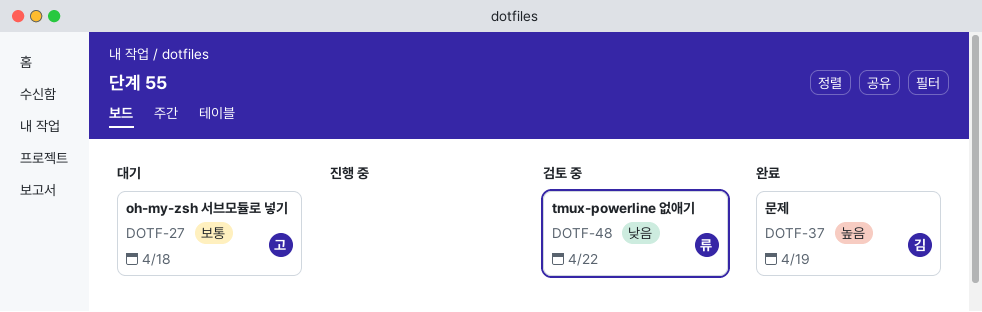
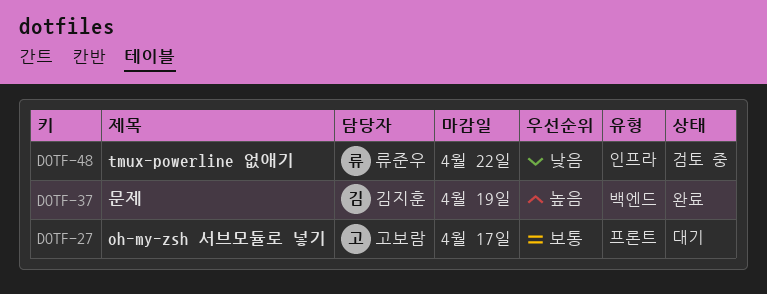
DOTF-27, due: Apr 18 -> Apr 17

